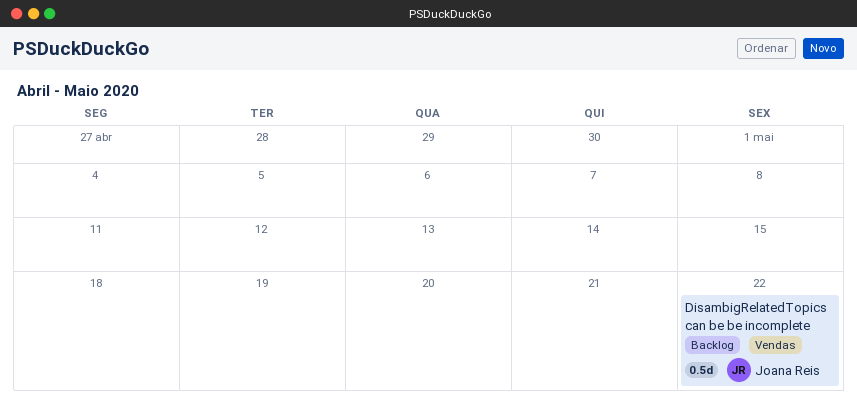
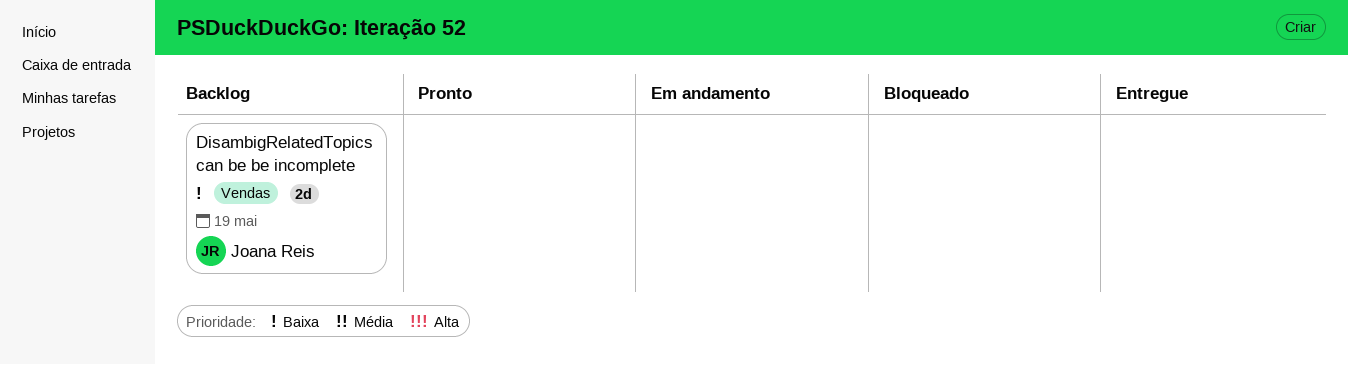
DisambigRelatedTopics can be be incomplete, estimate: 0.5d -> 2d
DisambigRelatedTopics can be be incomplete, due: May 22 -> May 19

